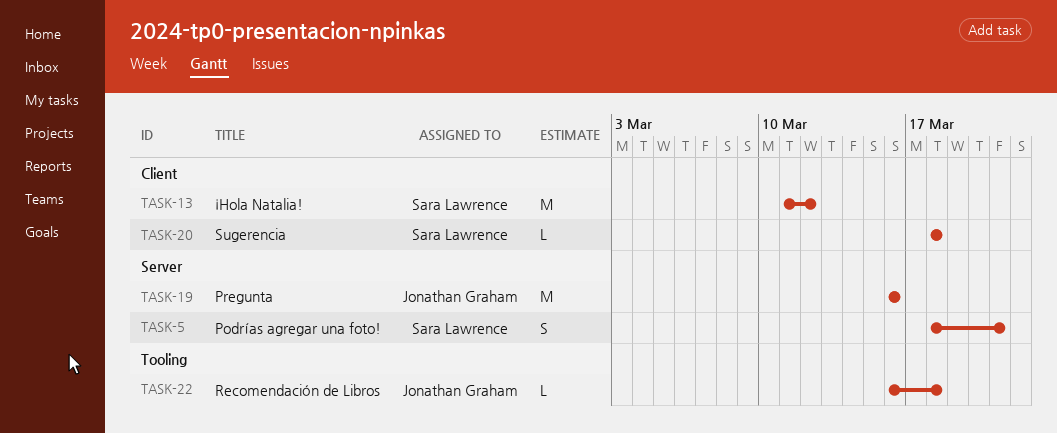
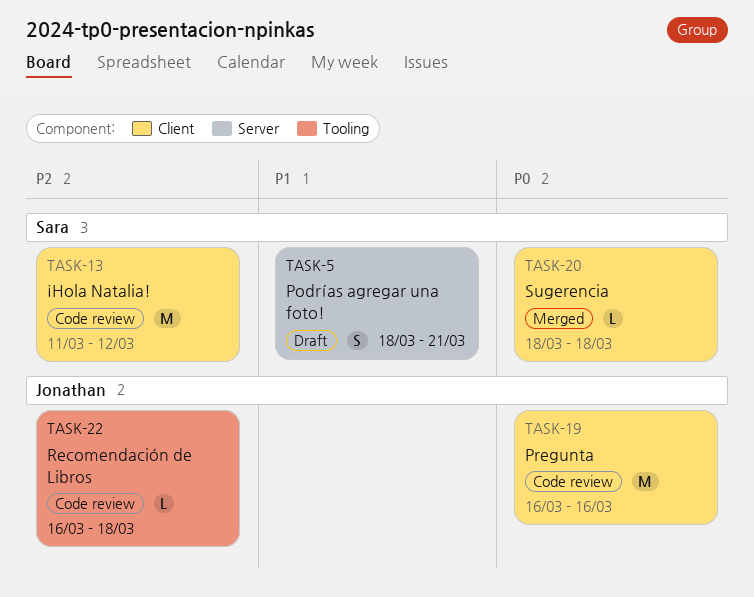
TASK-19, label: Server -> Client

